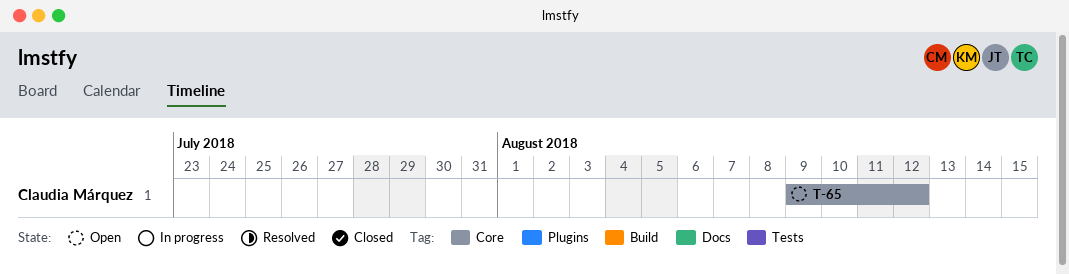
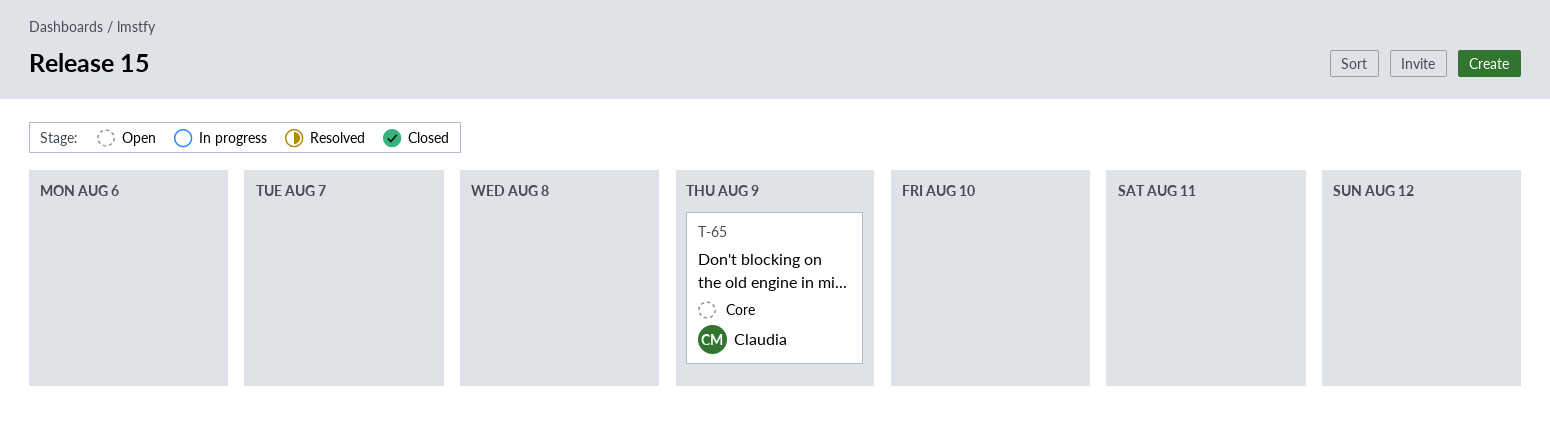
T-65, due: Aug 12 -> Aug 9

